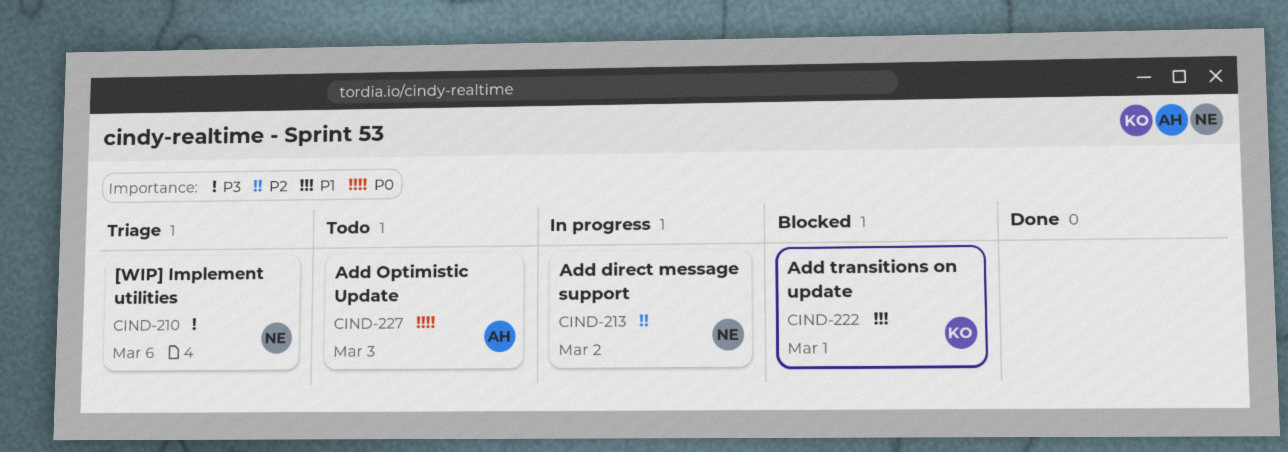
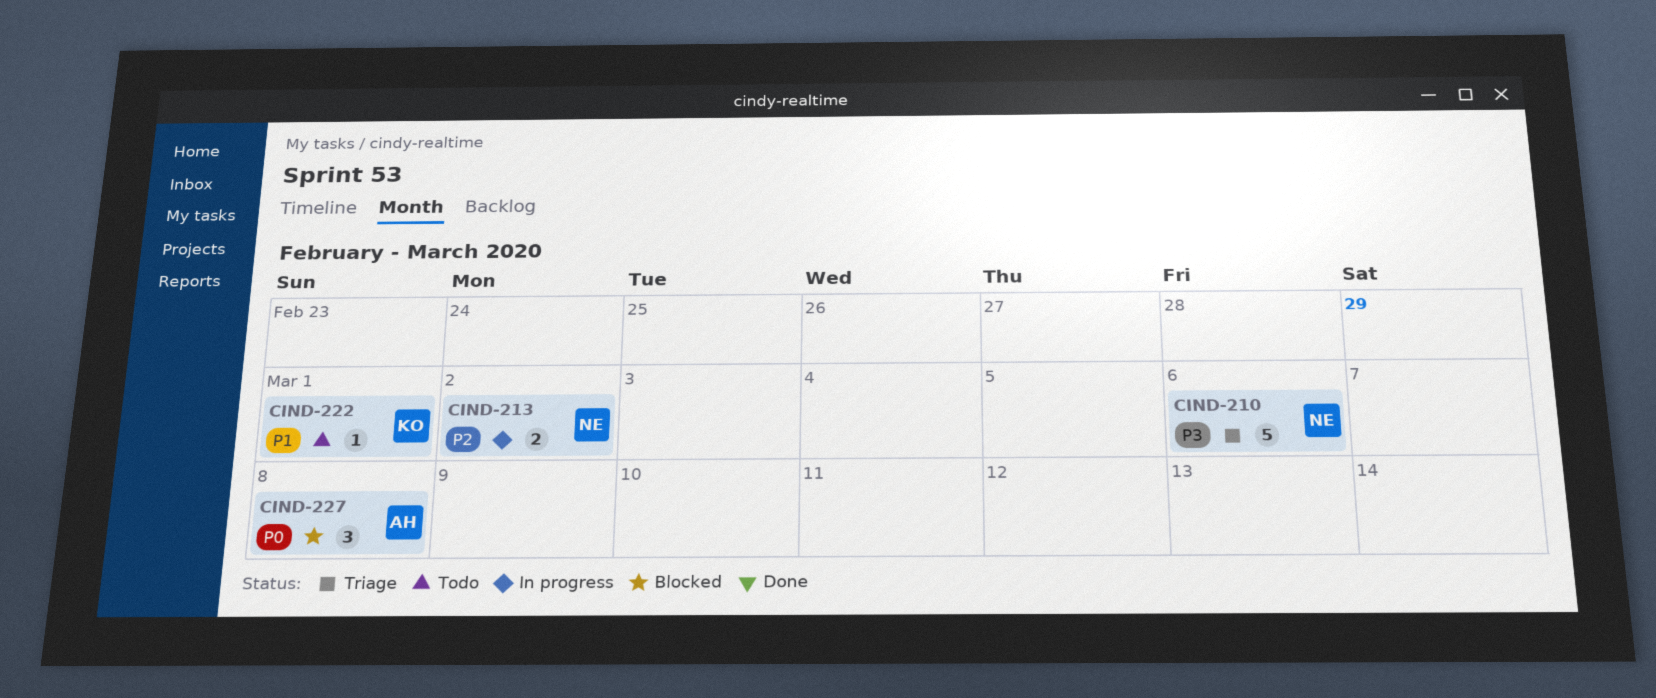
CIND-222, status: Blocked -> Todo
CIND-227, status: Todo -> Blocked
CIND-227, due: Mar 3 -> Mar 8

